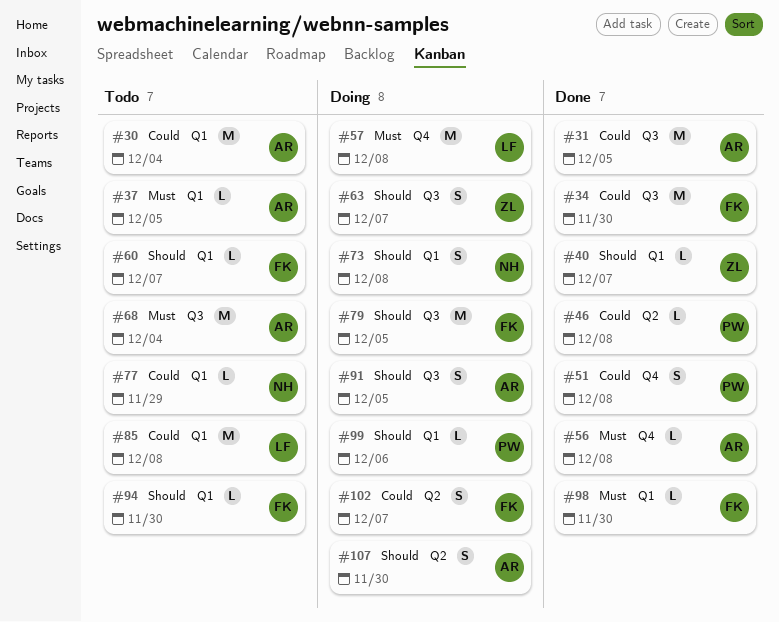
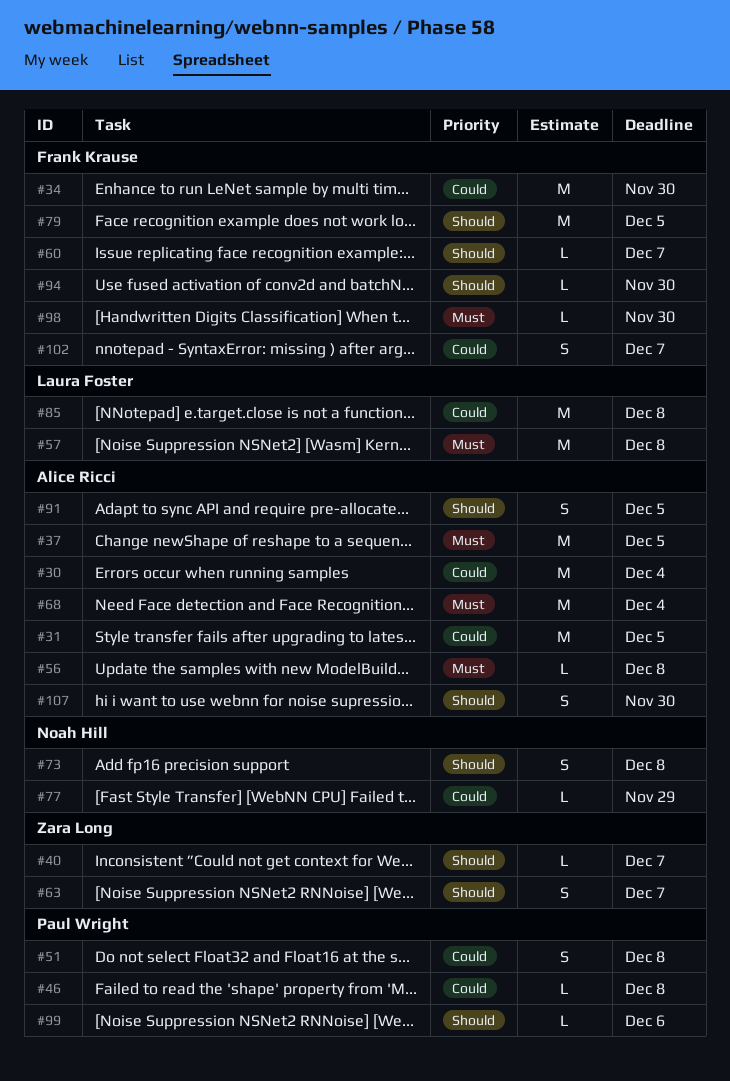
#37, estimate: L -> M

